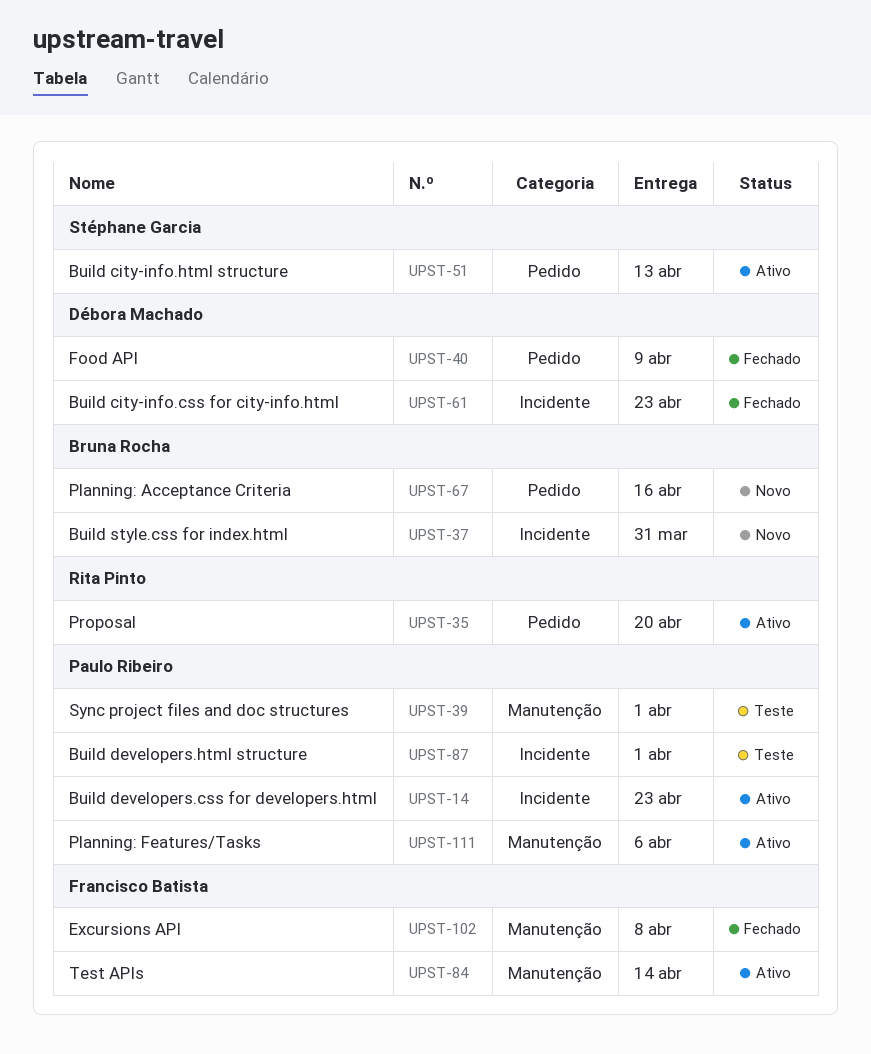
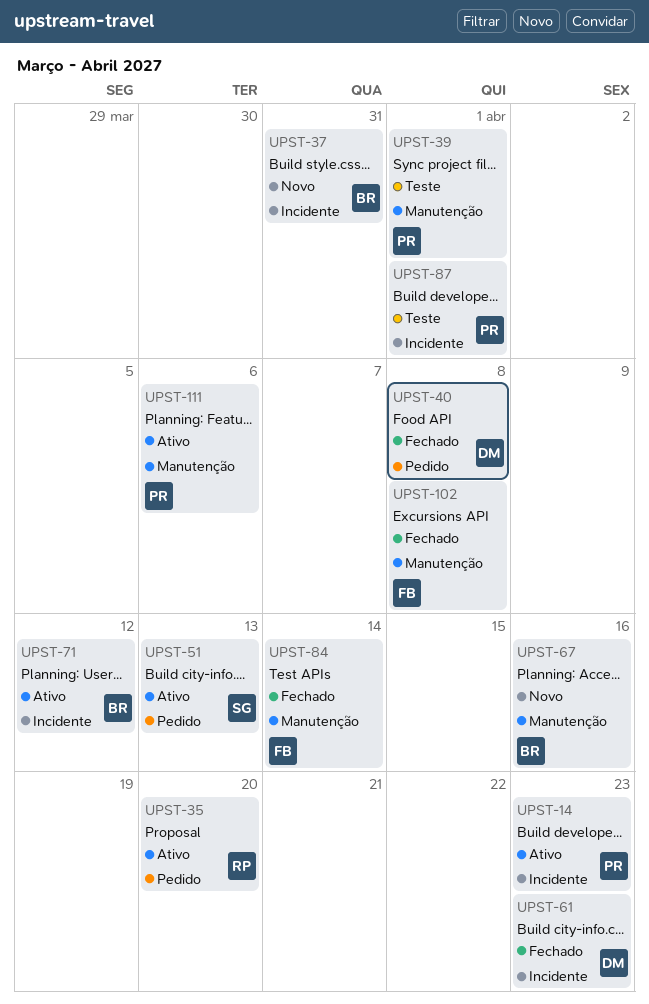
UPST-40, due: Apr 9 -> Apr 8
UPST-67, label: Pedido -> Manutenção
UPST-71: none -> present
UPST-84, status: Ativo -> Fechado

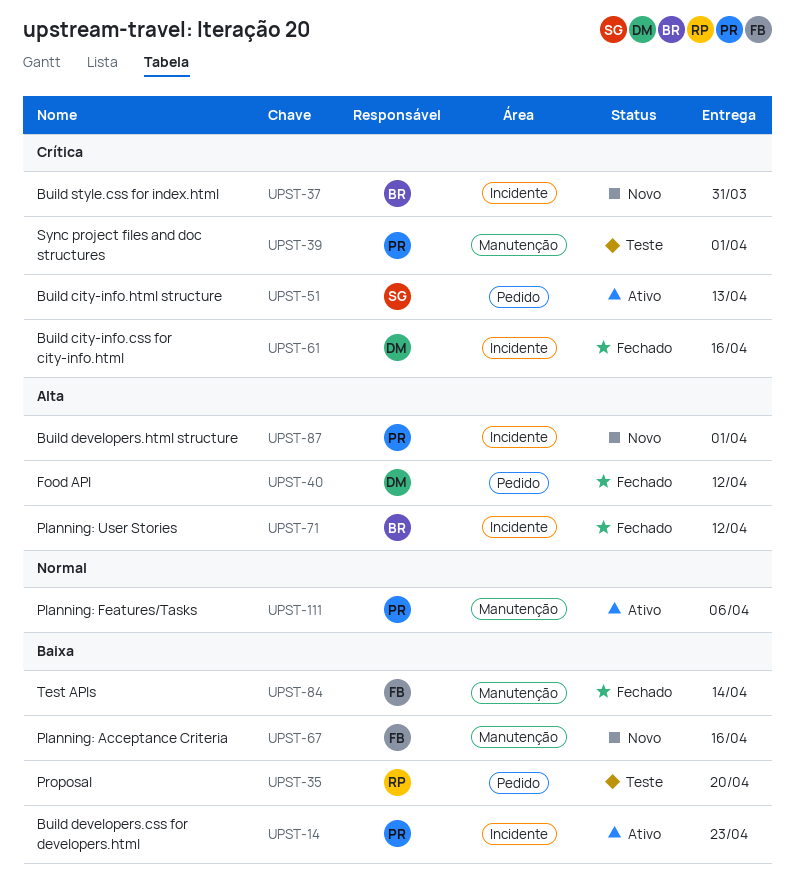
UPST-35, status: Ativo -> Teste
UPST-40, due: Apr 8 -> Apr 12
UPST-61, due: Apr 23 -> Apr 16
UPST-67, owner: BR -> FB
UPST-71, status: Ativo -> Fechado
UPST-87, status: Teste -> Novo
UPST-102: present -> none

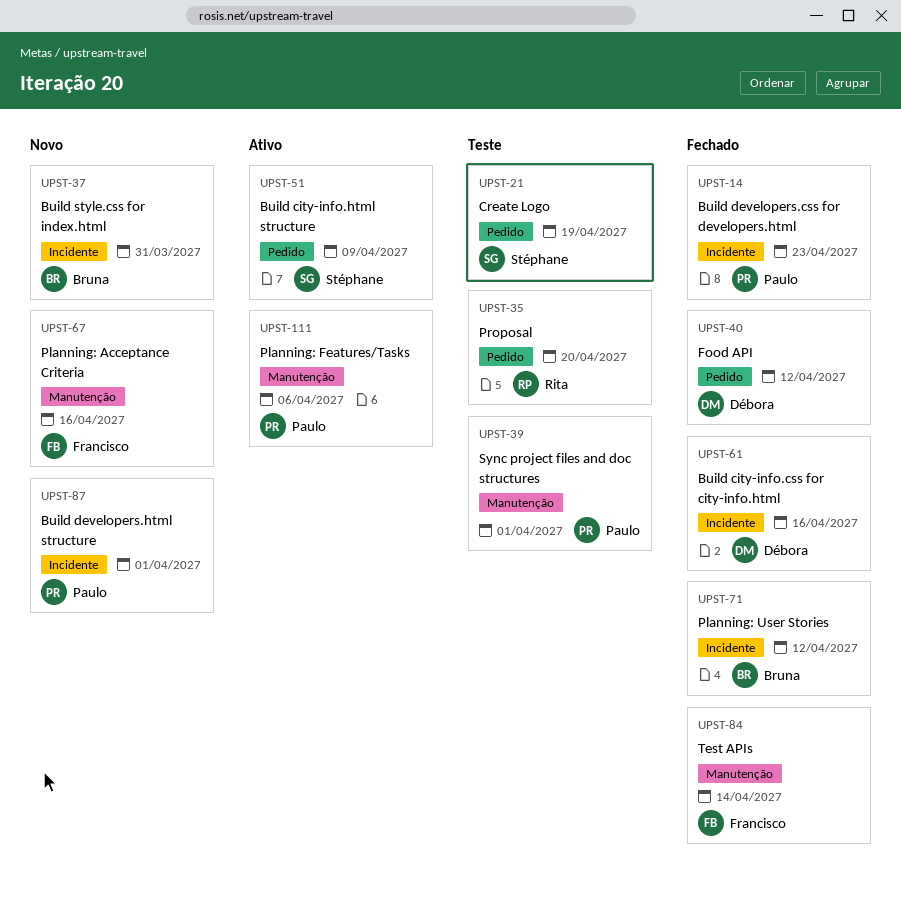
UPST-14, status: Ativo -> Fechado
UPST-21: none -> present
UPST-51, due: Apr 13 -> Apr 9

